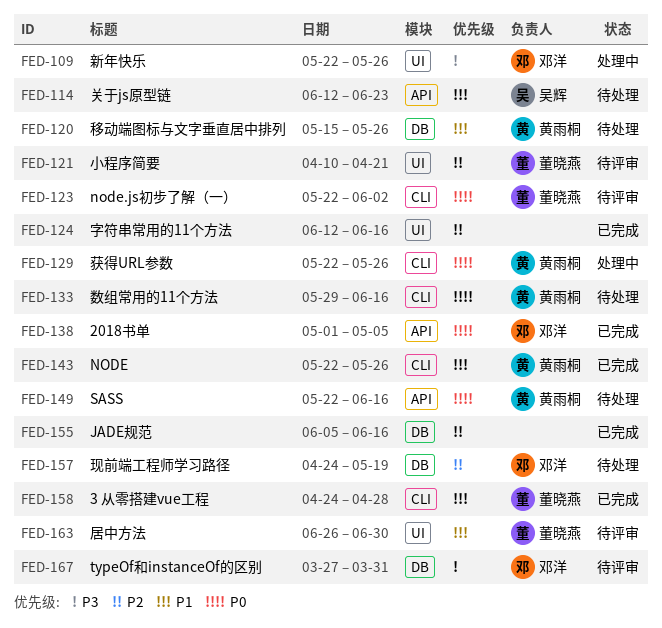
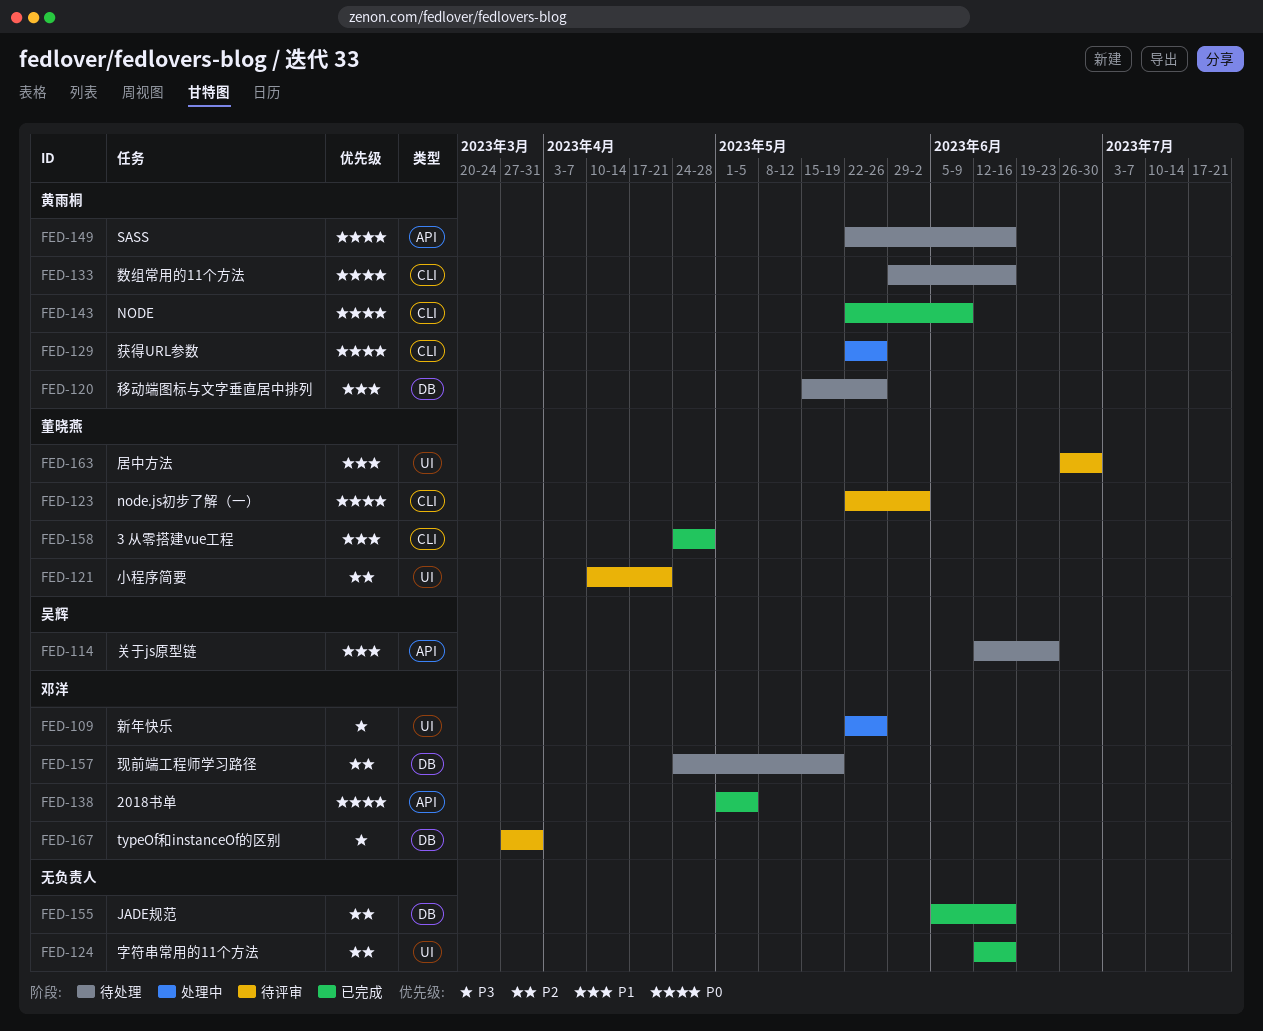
FED-143, priority: P1 -> P0
FED-143, due: May 26 -> Jun 9

